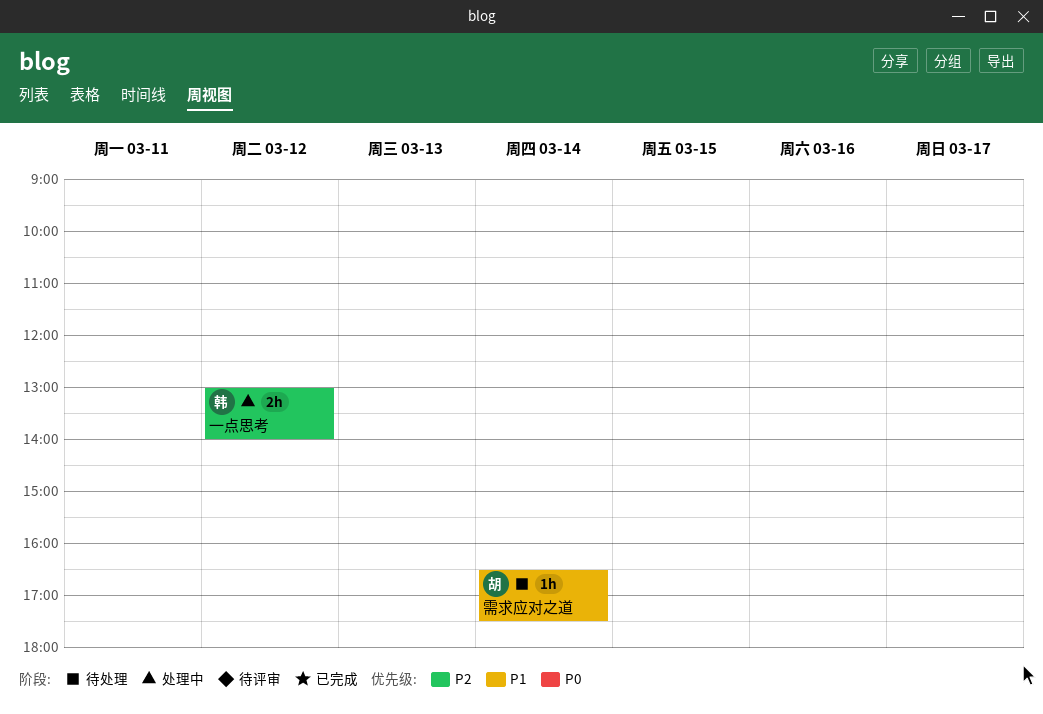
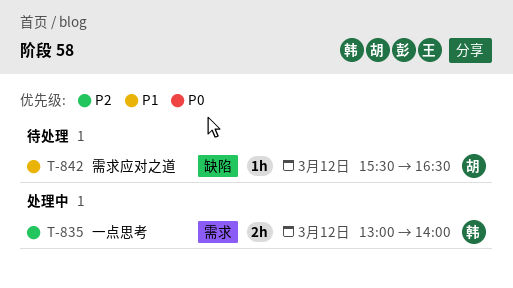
需求应对之道, day: Mar 14 -> Mar 12
需求应对之道, begins: 16:30 -> 15:30
需求应对之道, ends: 17:30 -> 16:30

